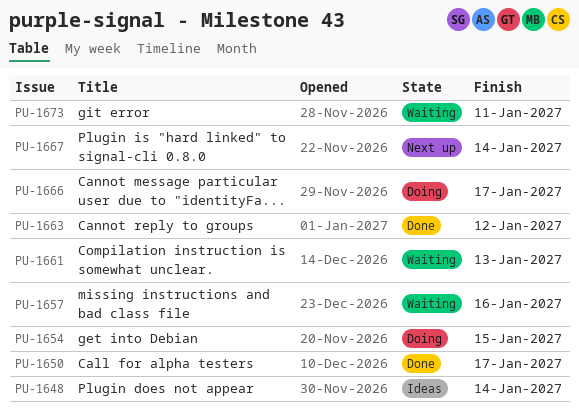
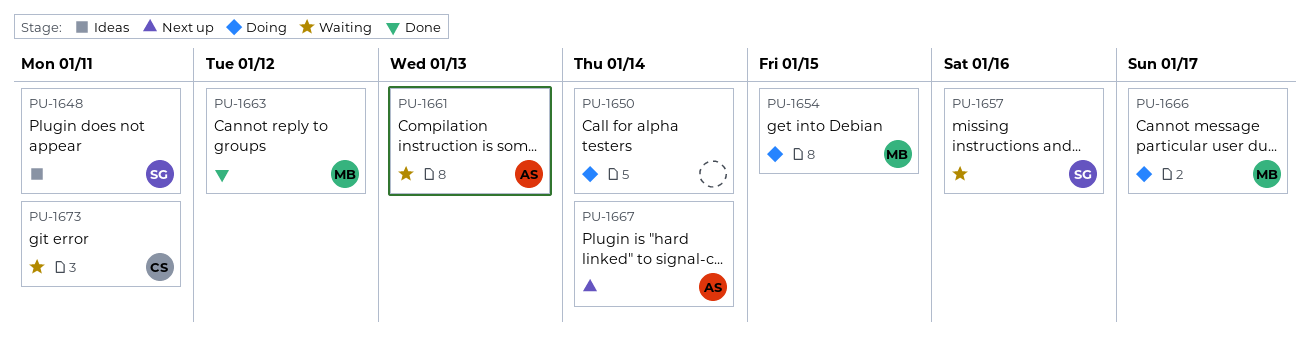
PU-1648, due: Jan 14 -> Jan 11
PU-1650, status: Done -> Doing
PU-1650, due: Jan 17 -> Jan 14

